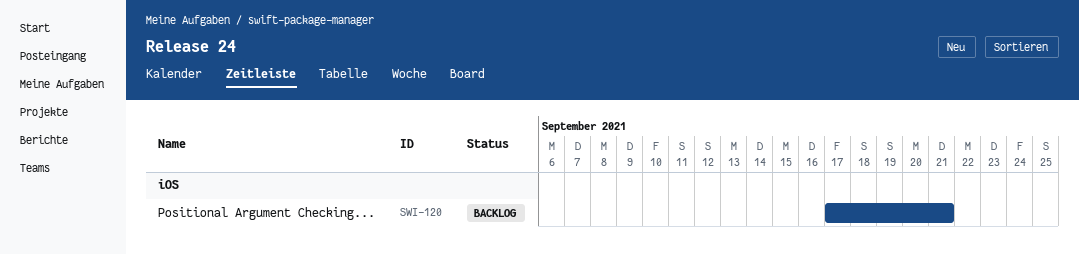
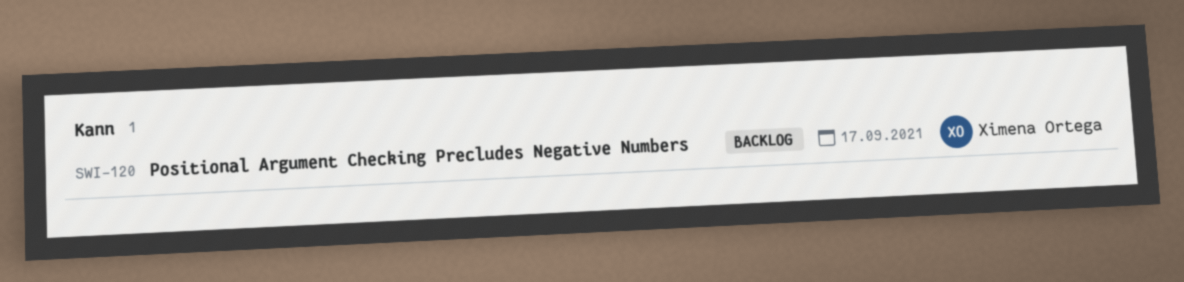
SWI-120, due: Sep 21 -> Sep 17

